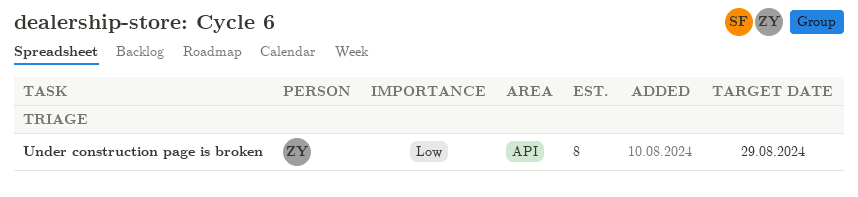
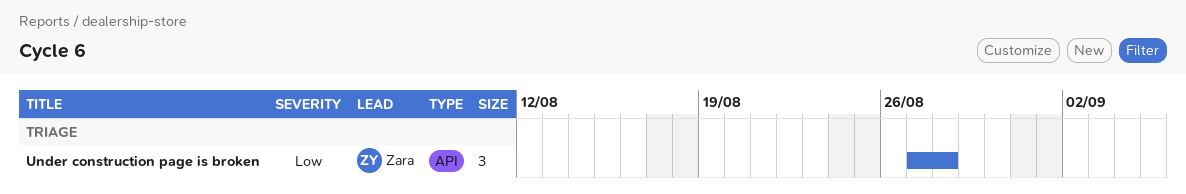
Under construction page is broken, estimate: 8 -> 3
Under construction page is broken, due: Aug 29 -> Aug 28

